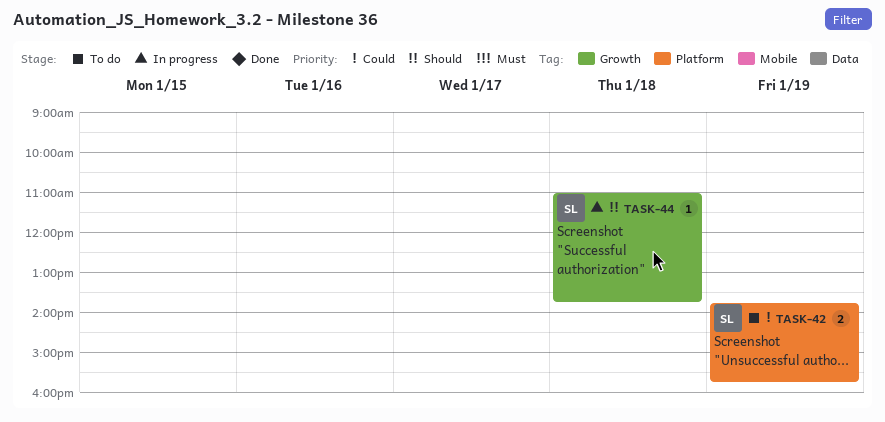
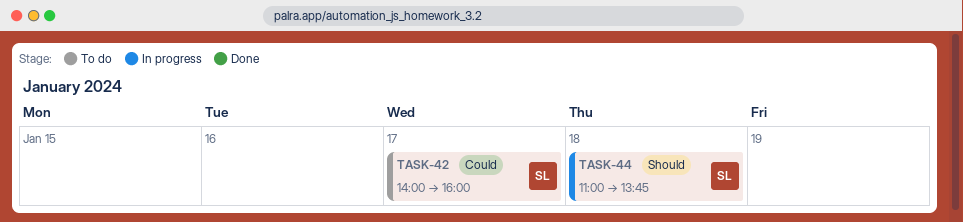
TASK-42, day: Jan 19 -> Jan 17
TASK-42, begins: 13:45 -> 14:00
TASK-42, ends: 15:45 -> 16:00

